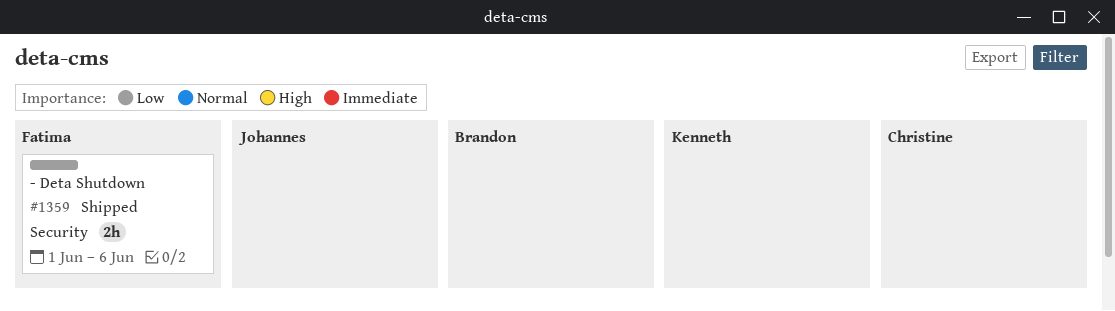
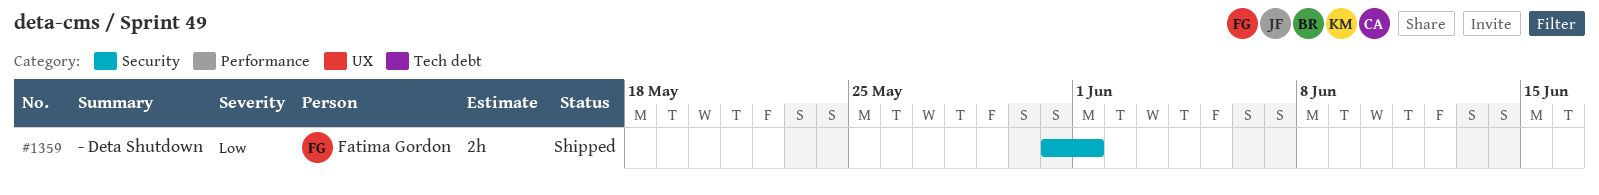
#1359, start: Jun 1 -> May 31
#1359, due: Jun 6 -> Jun 1

